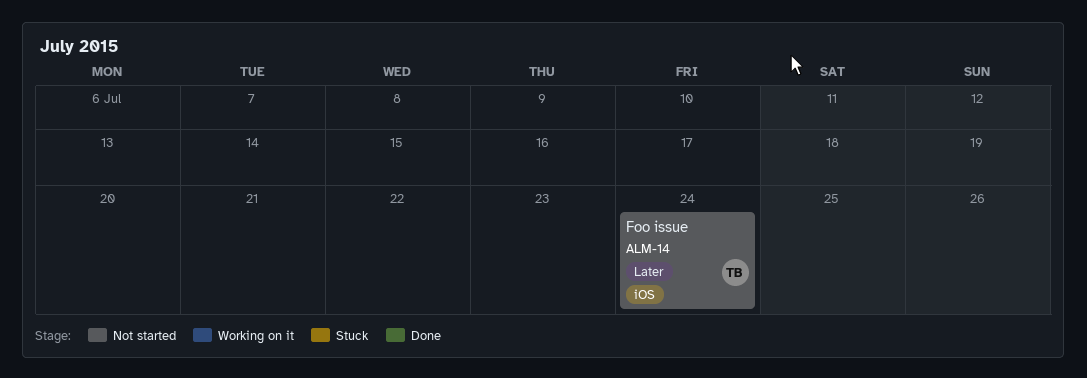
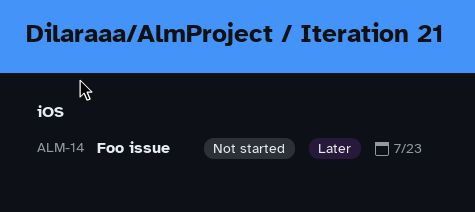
ALM-14, due: Jul 24 -> Jul 23

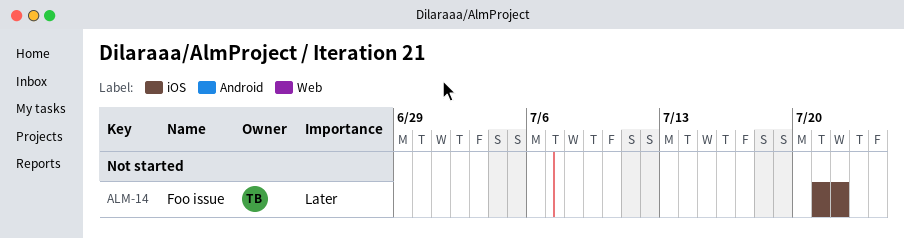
ALM-14, due: Jul 23 -> Jul 22

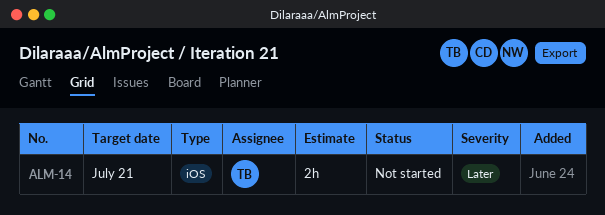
ALM-14, due: Jul 22 -> Jul 21

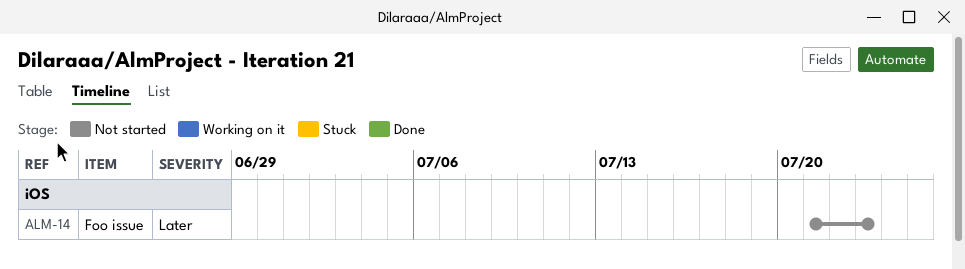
ALM-14, due: Jul 21 -> Jul 23

